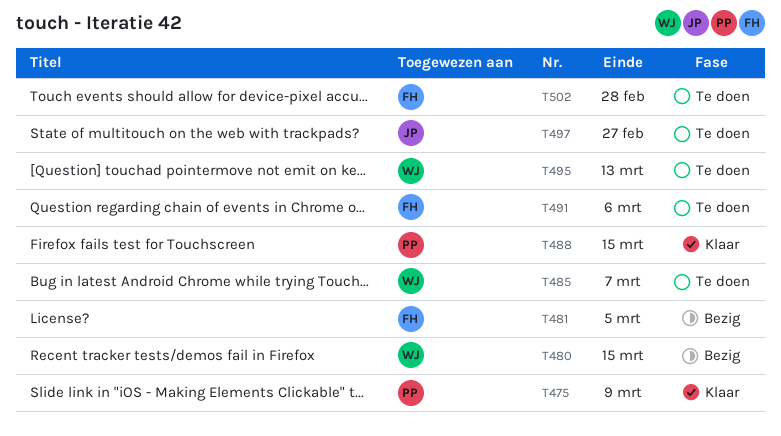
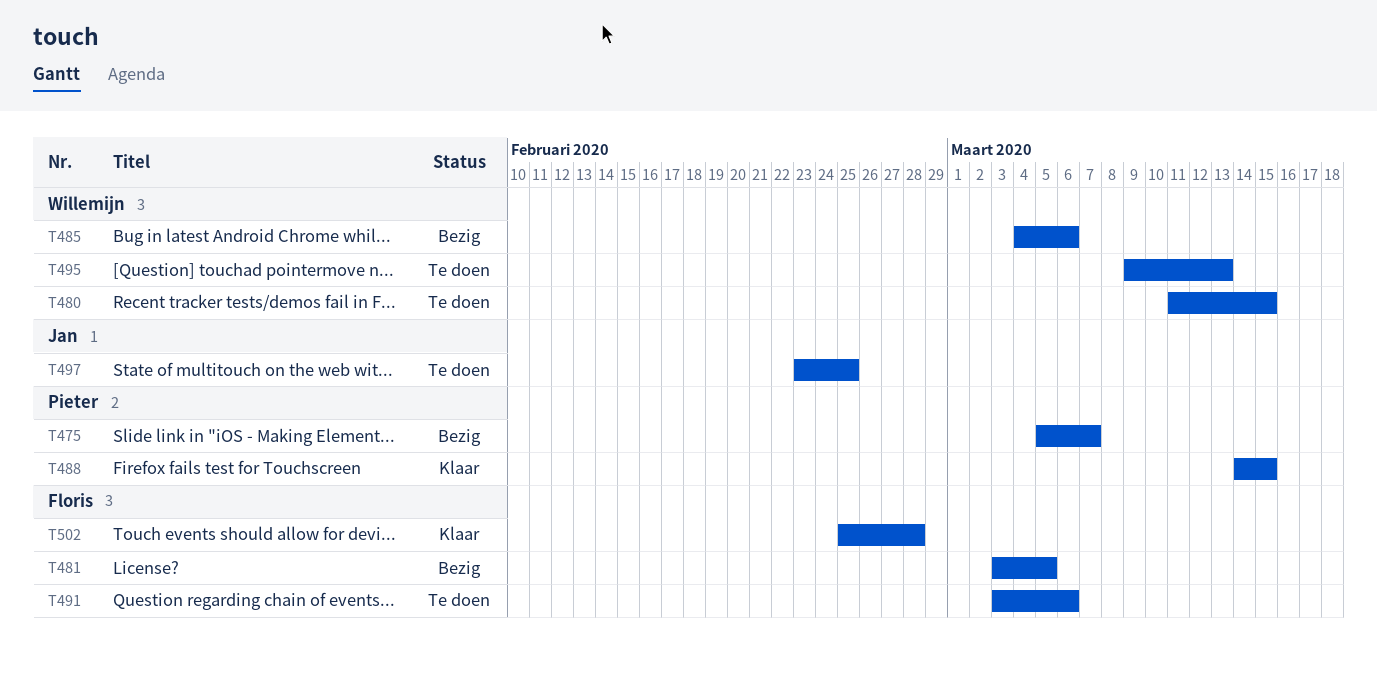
T475, status: Klaar -> Bezig
T475, due: Mar 9 -> Mar 7
T480, status: Bezig -> Te doen
T485, status: Te doen -> Bezig
T485, due: Mar 7 -> Mar 6
T497, due: Feb 27 -> Feb 25
T502, status: Te doen -> Klaar

